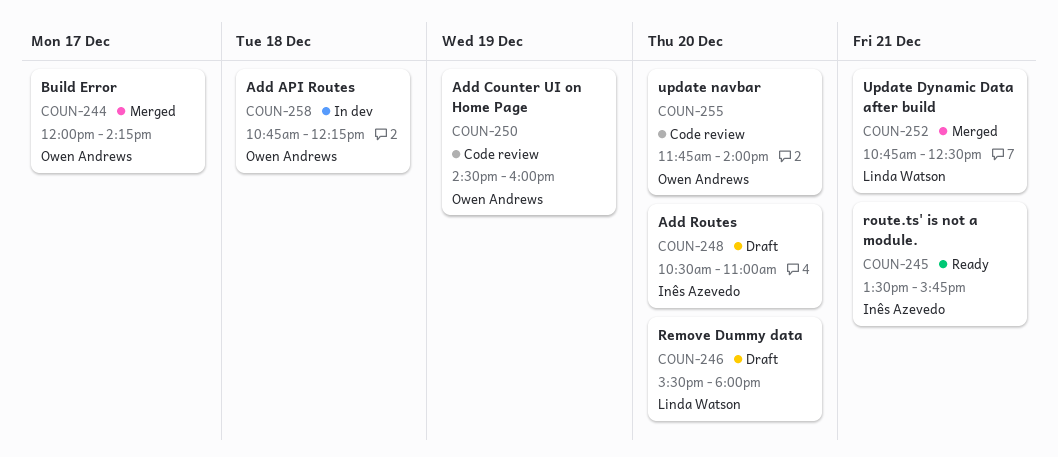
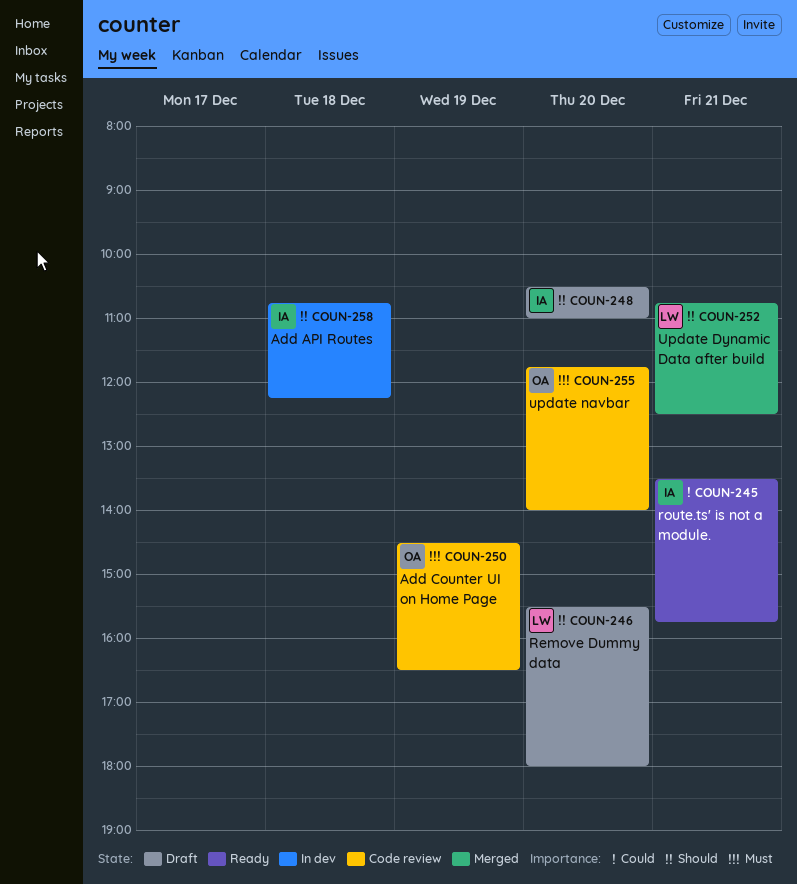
COUN-244: present -> none
COUN-250, ends: 16:00 -> 16:30
COUN-258, owner: Owen Andrews -> Inês Azevedo

